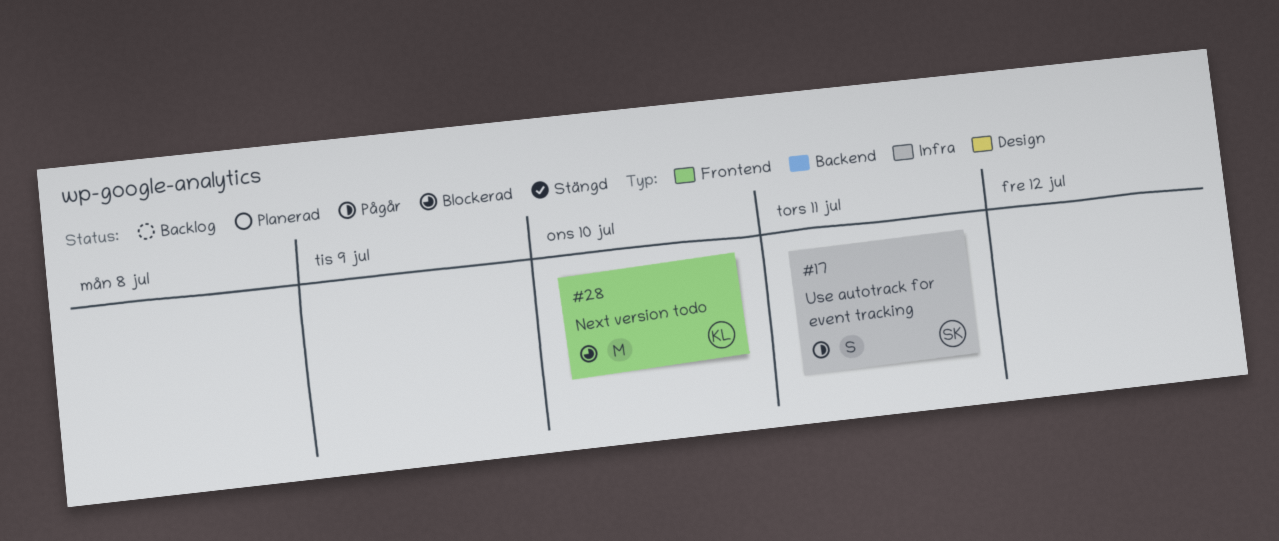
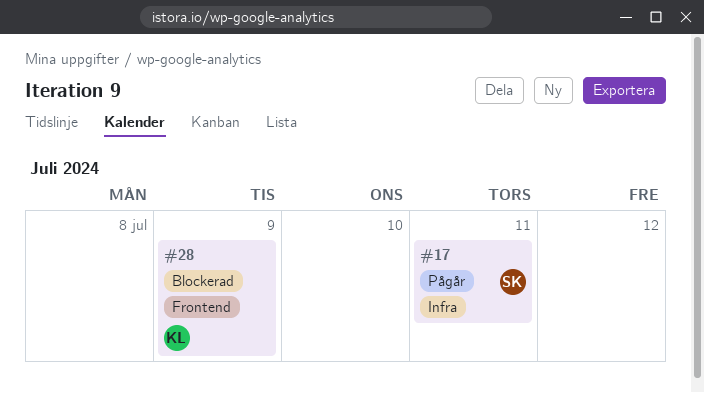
#28, due: Jul 10 -> Jul 9

